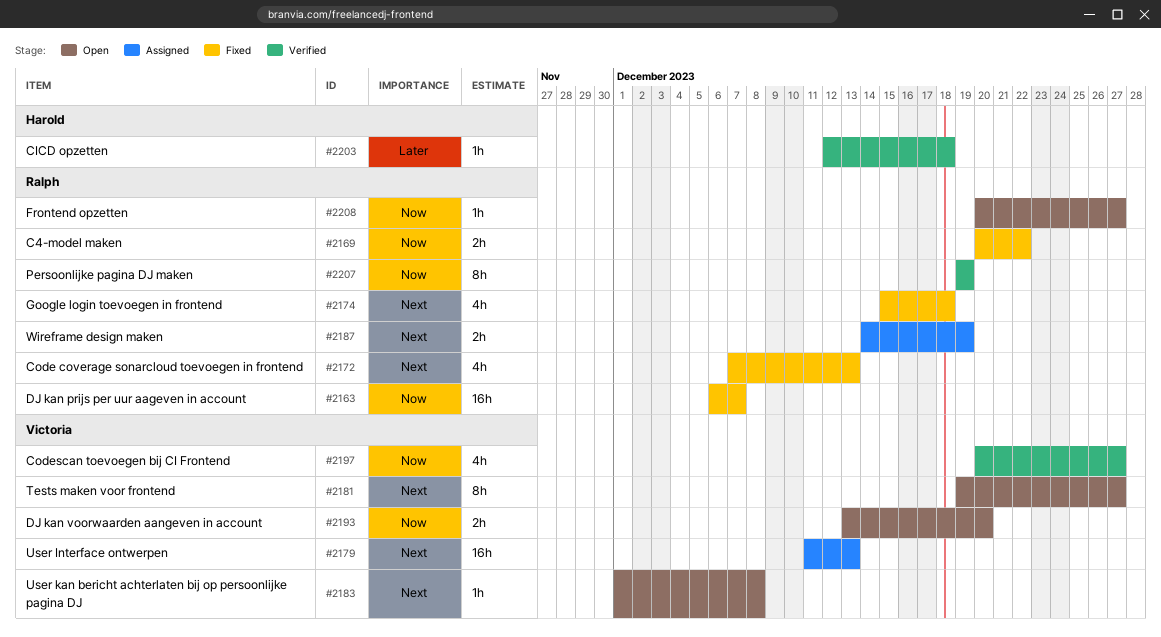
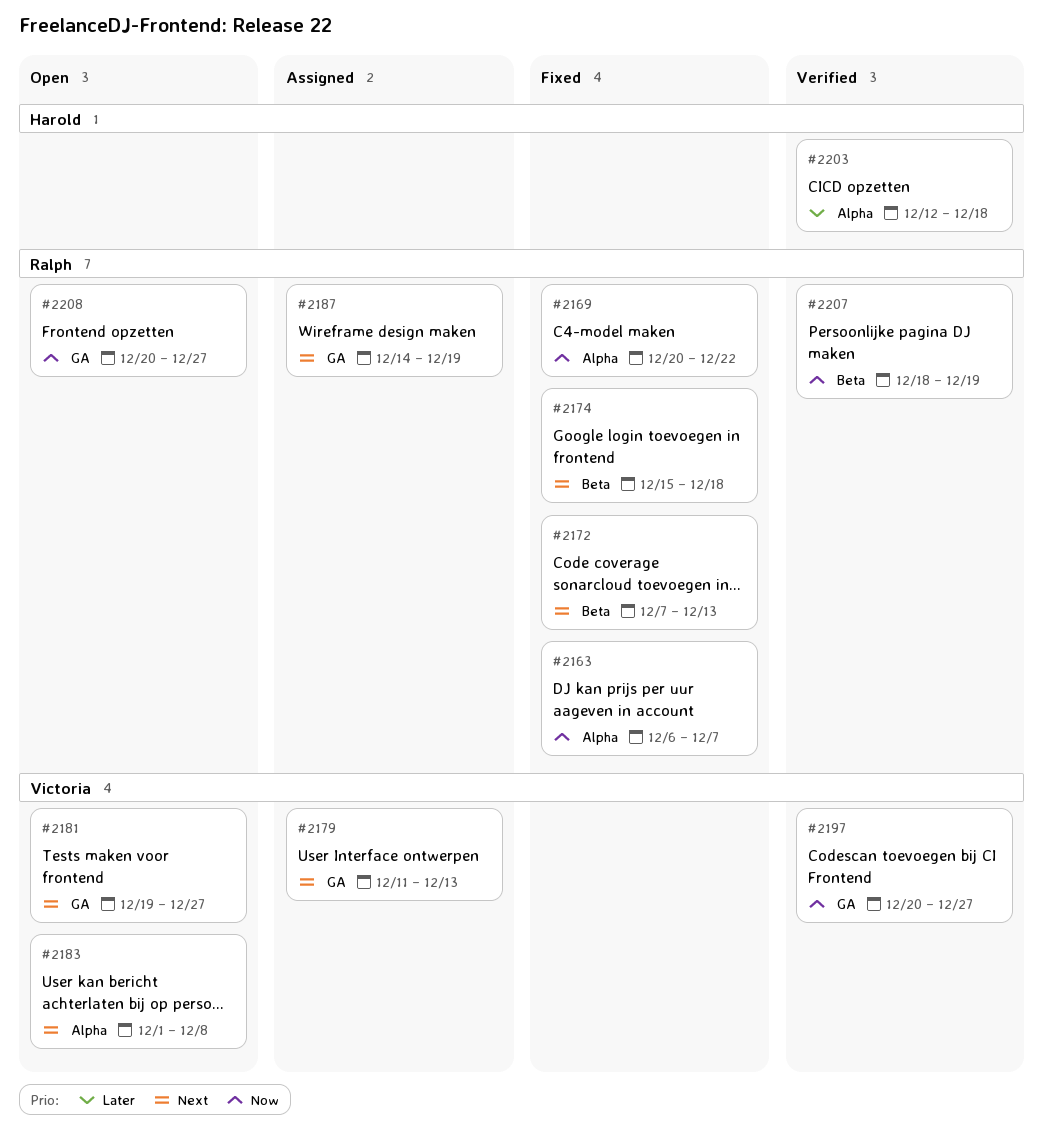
#2193: present -> none
#2207, start: Dec 19 -> Dec 18

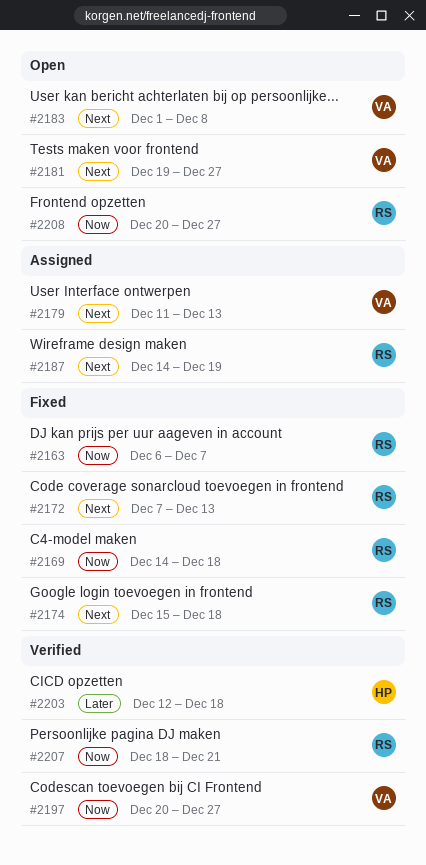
#2169, start: Dec 20 -> Dec 14
#2169, due: Dec 22 -> Dec 18
#2207, due: Dec 19 -> Dec 21

